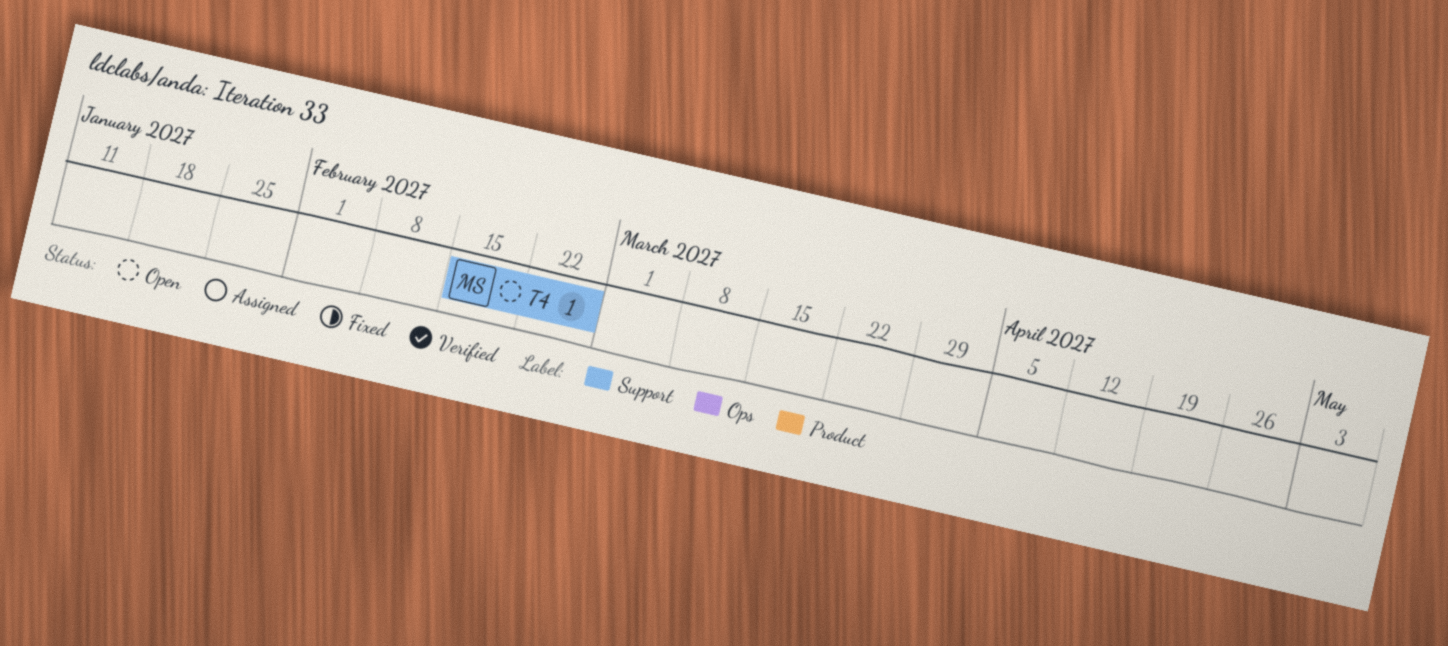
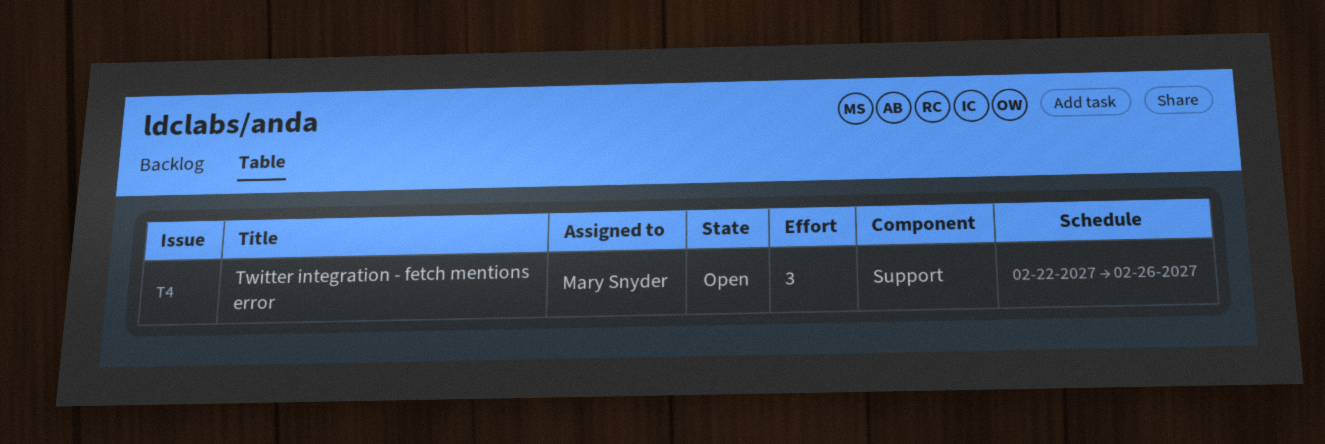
T4, estimate: 1 -> 3
T4, start: Feb 15 -> Feb 22

